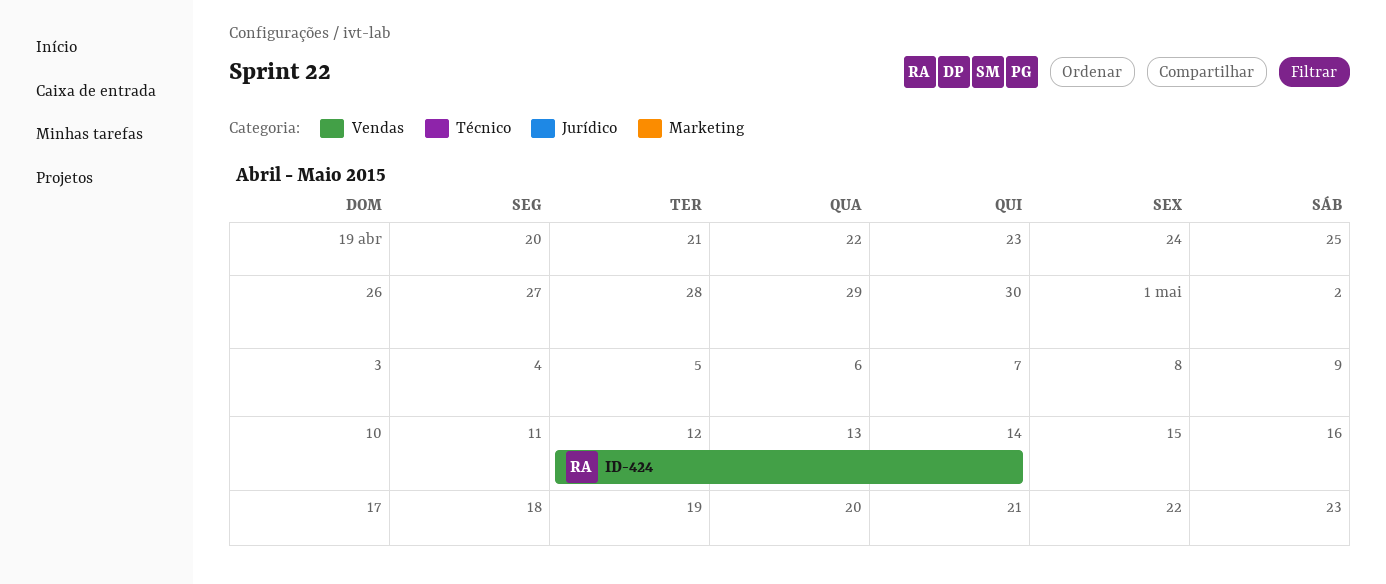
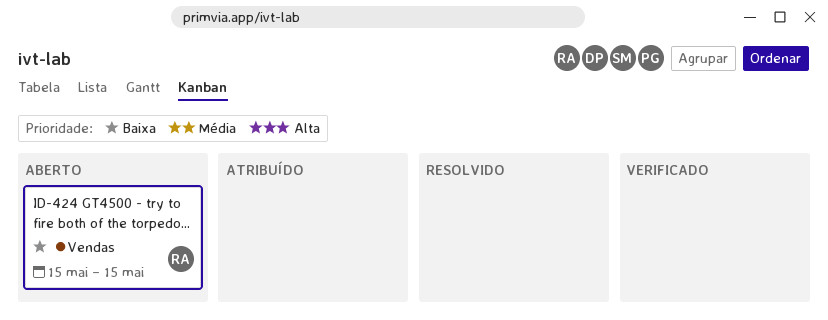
ID-424, start: May 12 -> May 15
ID-424, due: May 14 -> May 15

